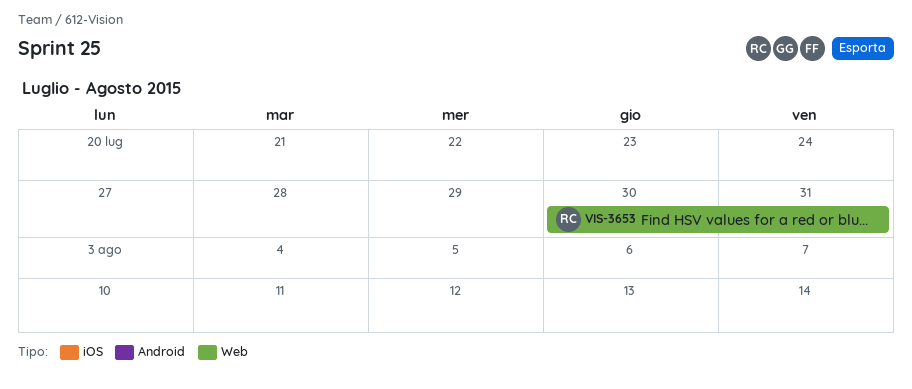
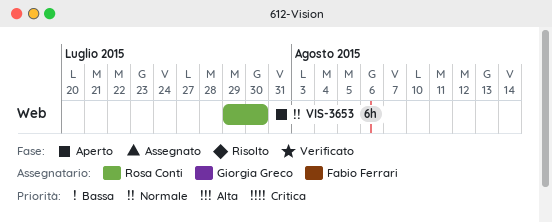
VIS-3653, start: Jul 30 -> Jul 29
VIS-3653, due: Jul 31 -> Jul 30

